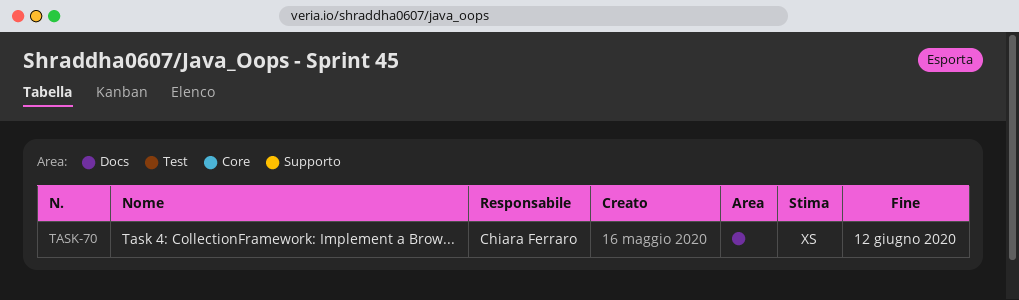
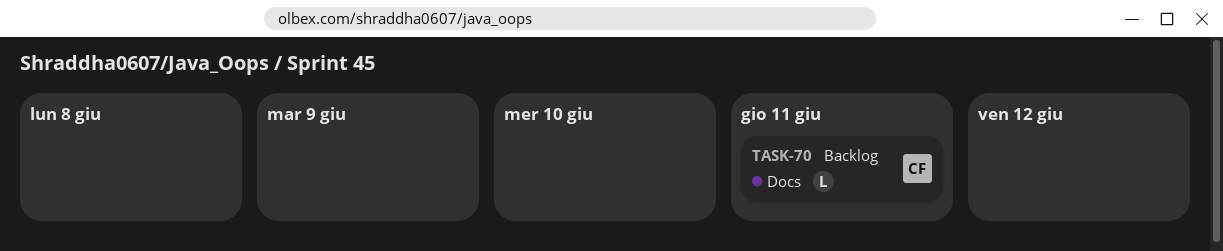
TASK-70, estimate: XS -> L
TASK-70, due: Jun 12 -> Jun 11

